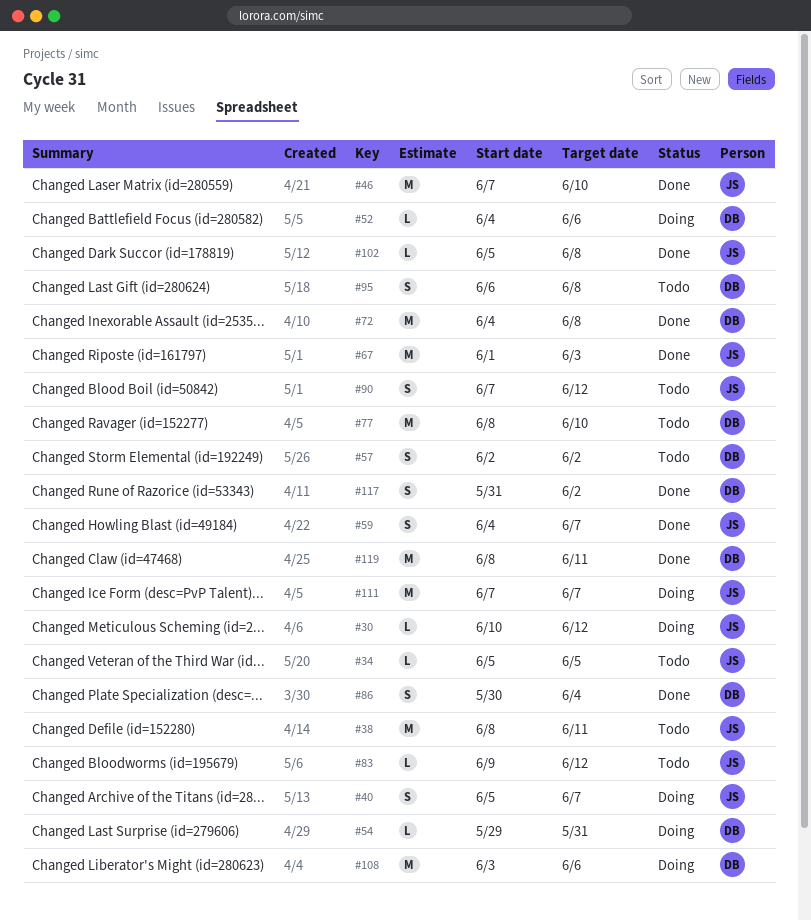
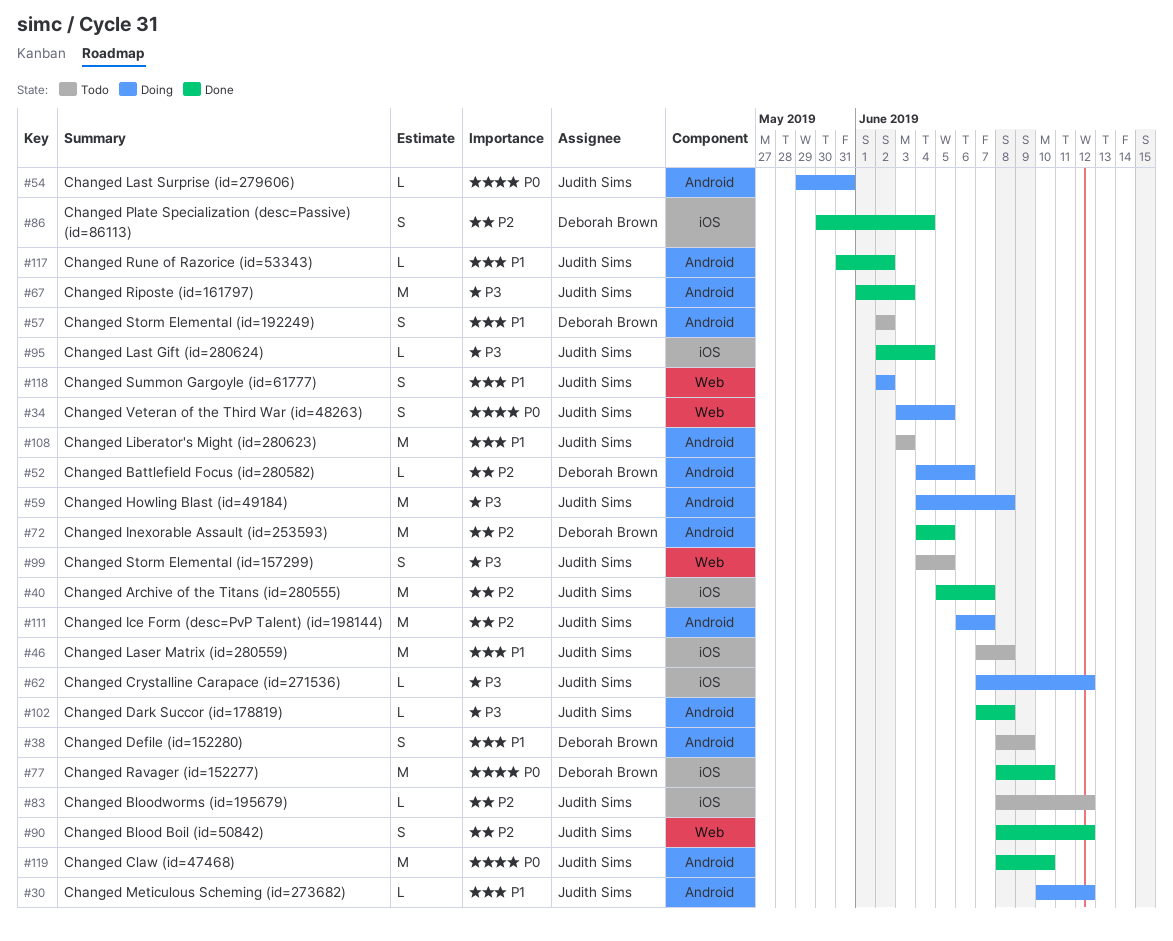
#34, status: Todo -> Doing
#34, estimate: L -> S
#34, start: Jun 5 -> Jun 3
#38, owner: Judith Sims -> Deborah Brown
#38, estimate: M -> S
#38, due: Jun 11 -> Jun 9
#40, status: Doing -> Done
#40, estimate: S -> M
#46, status: Done -> Todo
#46, due: Jun 10 -> Jun 8
#54, owner: Deborah Brown -> Judith Sims
#59, status: Done -> Doing
#59, estimate: S -> M
#59, due: Jun 7 -> Jun 8
#62: none -> present
#72, due: Jun 8 -> Jun 5
#77, status: Todo -> Done
#83, start: Jun 9 -> Jun 8
#90, status: Todo -> Done
#90, start: Jun 7 -> Jun 8
#95, status: Todo -> Done
#95, owner: Deborah Brown -> Judith Sims
#95, estimate: S -> L
#95, start: Jun 6 -> Jun 2
#95, due: Jun 8 -> Jun 4
#99: none -> present
#102, start: Jun 5 -> Jun 7
#108, status: Doing -> Todo
#108, owner: Deborah Brown -> Judith Sims
#108, due: Jun 6 -> Jun 3
#111, start: Jun 7 -> Jun 6
#117, owner: Deborah Brown -> Judith Sims
#117, estimate: S -> L
#118: none -> present
#119, owner: Deborah Brown -> Judith Sims
#119, due: Jun 11 -> Jun 10

